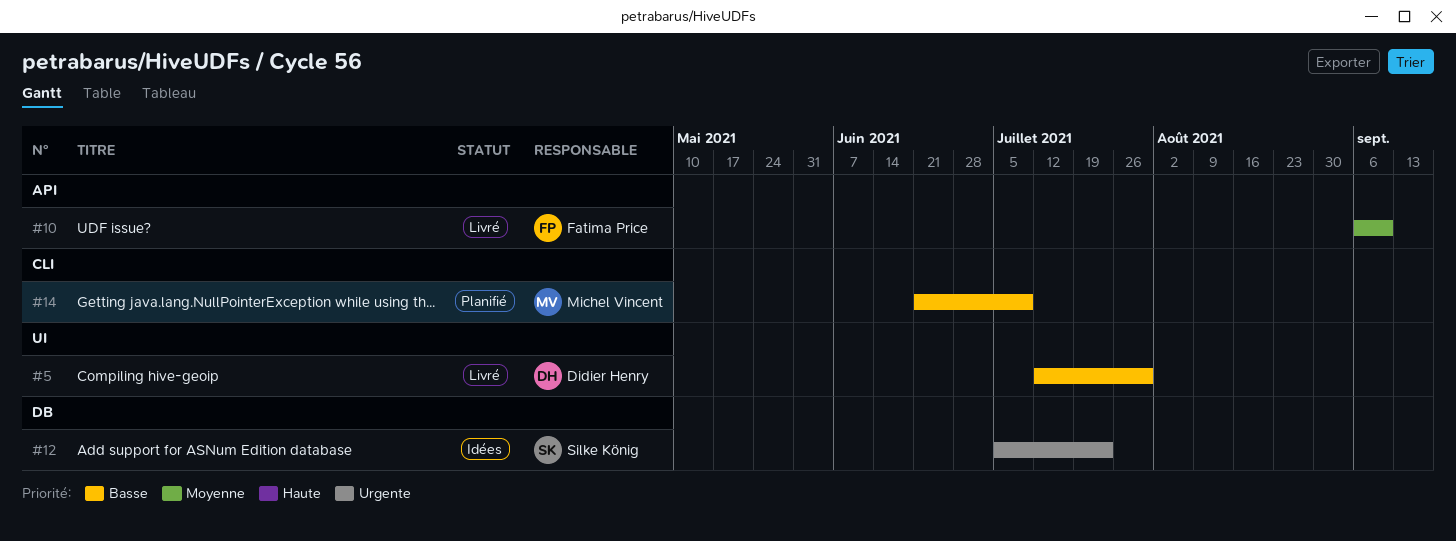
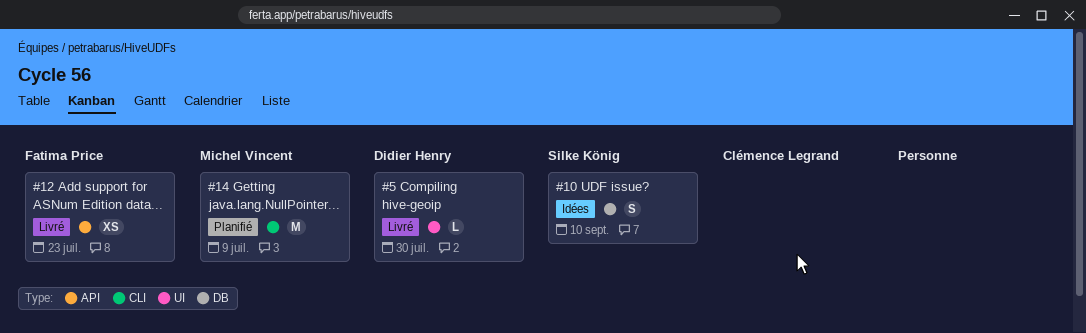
#10, status: Livré -> Idées
#10, owner: Fatima Price -> Silke König
#10, label: API -> DB
#12, status: Idées -> Livré
#12, owner: Silke König -> Fatima Price
#12, label: DB -> API

